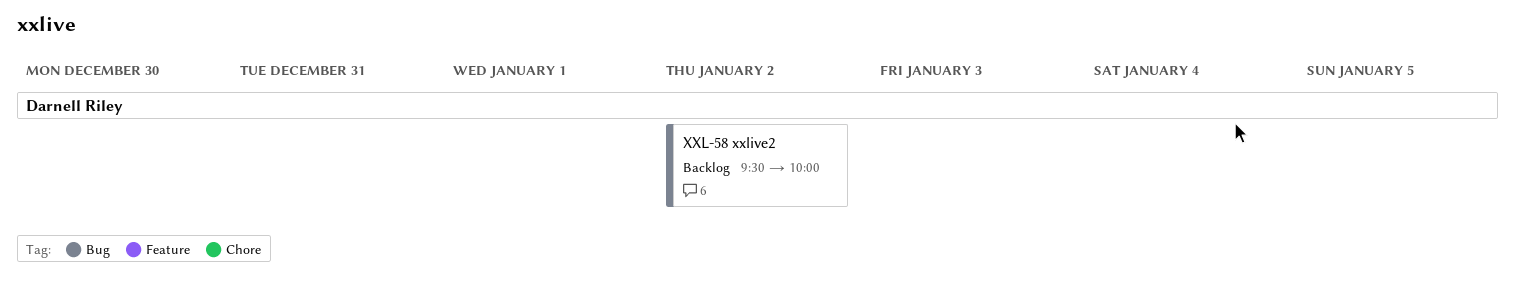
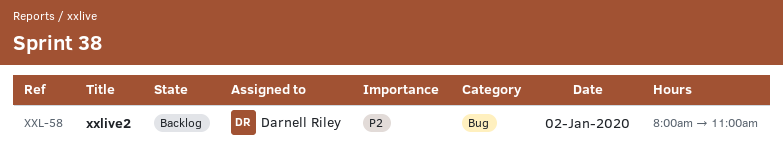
XXL-58, begins: 09:30 -> 08:00
XXL-58, ends: 10:00 -> 11:00

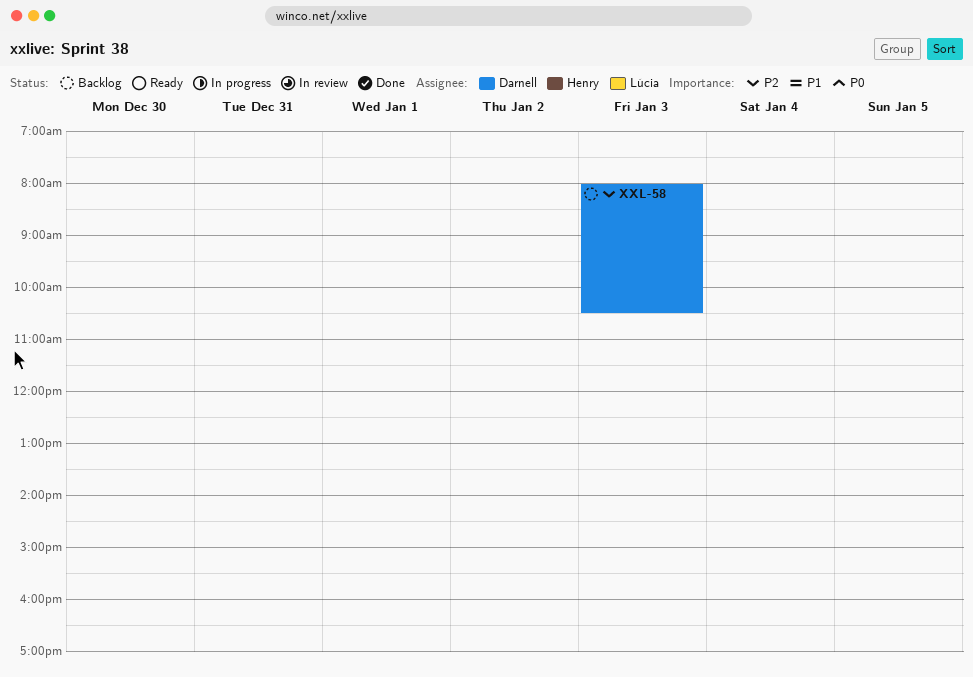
XXL-58, day: Jan 2 -> Jan 3
XXL-58, ends: 11:00 -> 10:30

